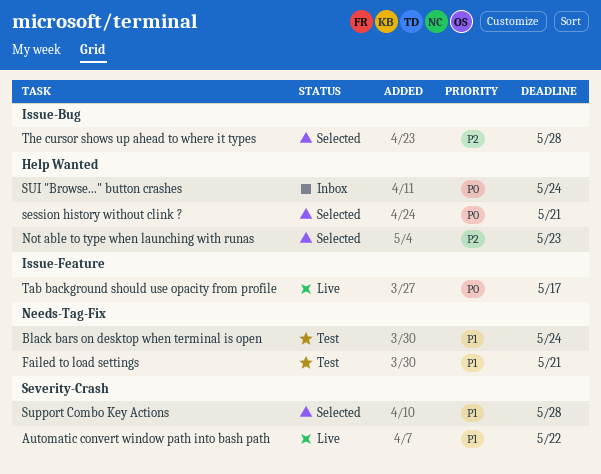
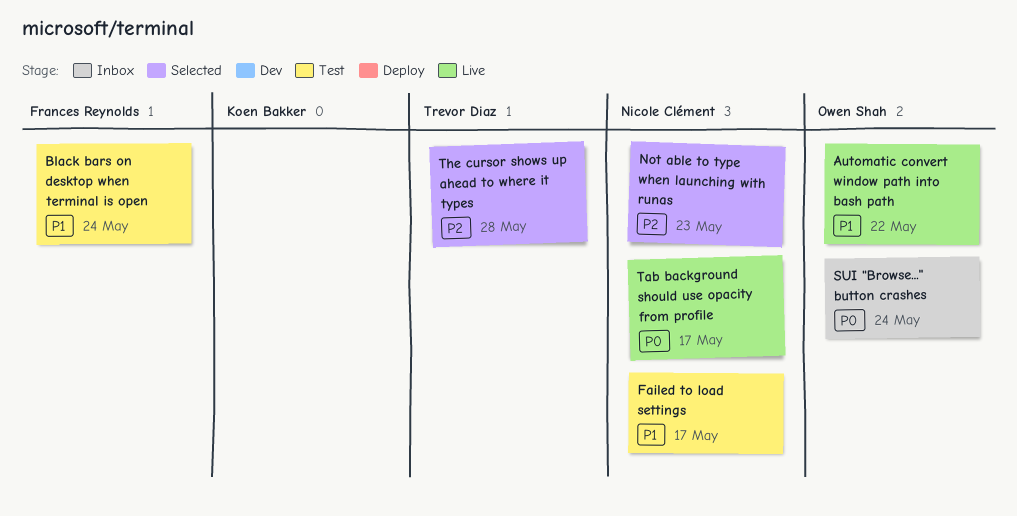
Failed to load settings, due: May 21 -> May 17
session history without clink ?: present -> none
Support Combo Key Actions: present -> none

